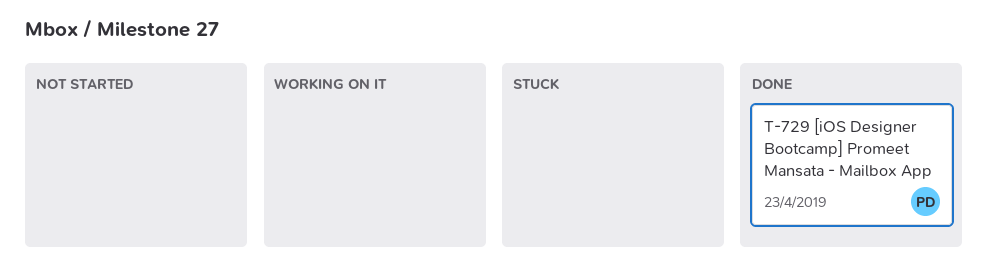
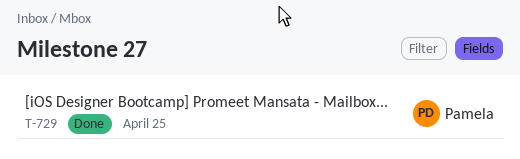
T-729, due: Apr 23 -> Apr 25

